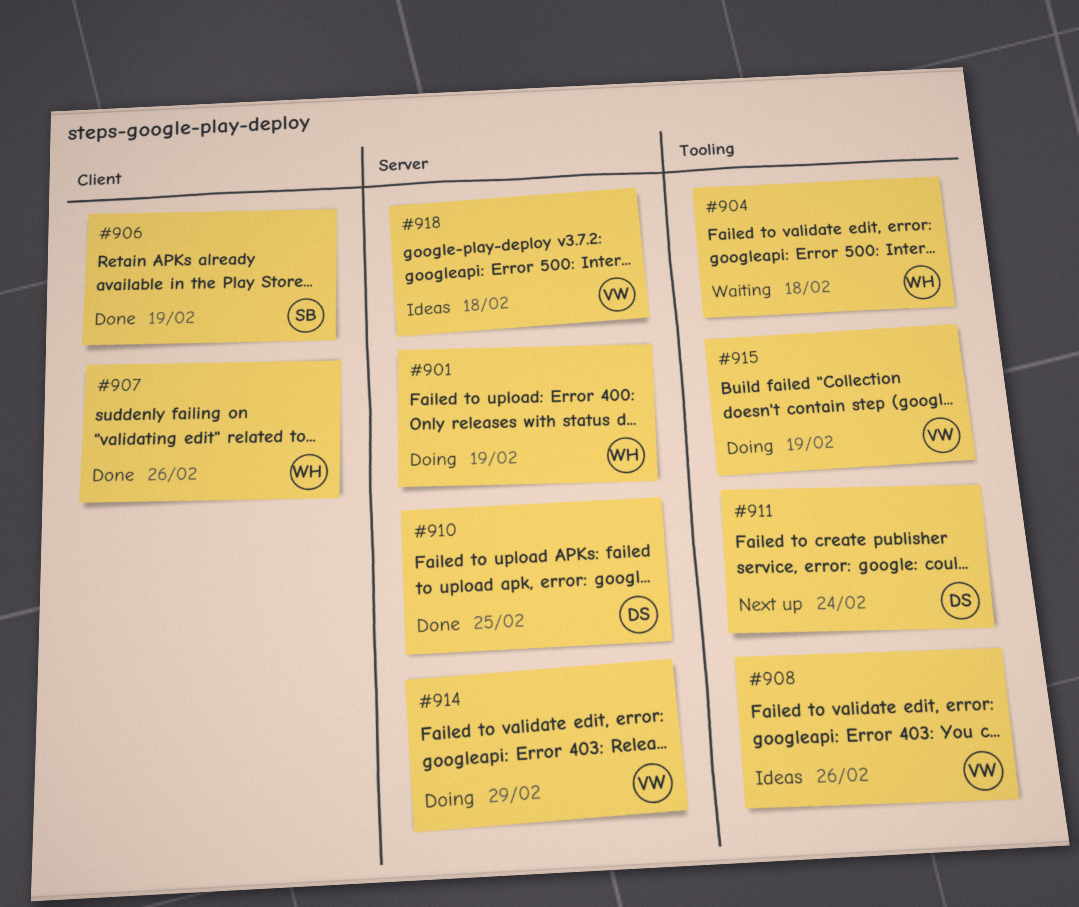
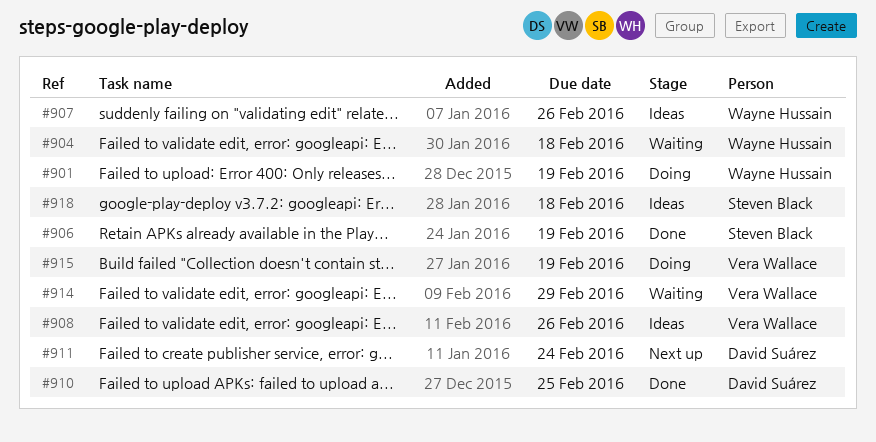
#907, status: Done -> Ideas
#914, status: Doing -> Waiting
#918, owner: Vera Wallace -> Steven Black

